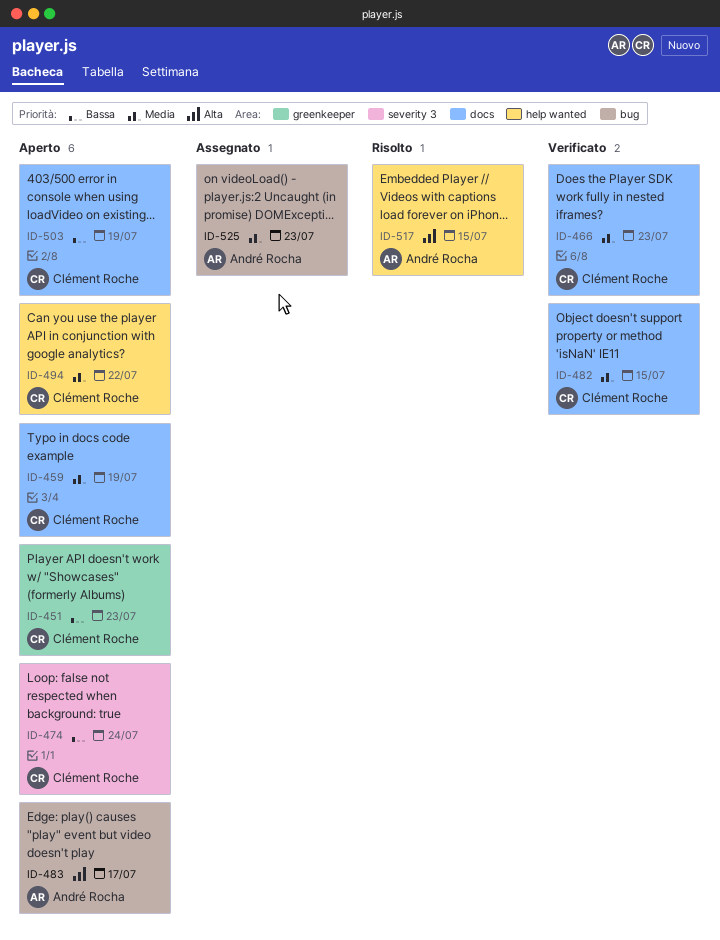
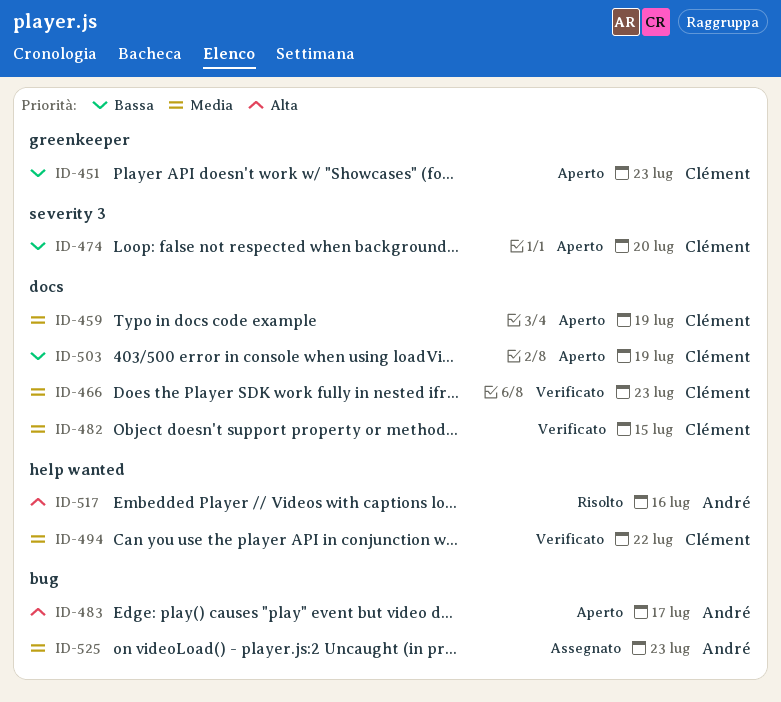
ID-474, due: Jul 24 -> Jul 20
ID-494, status: Aperto -> Verificato
ID-517, due: Jul 15 -> Jul 16

